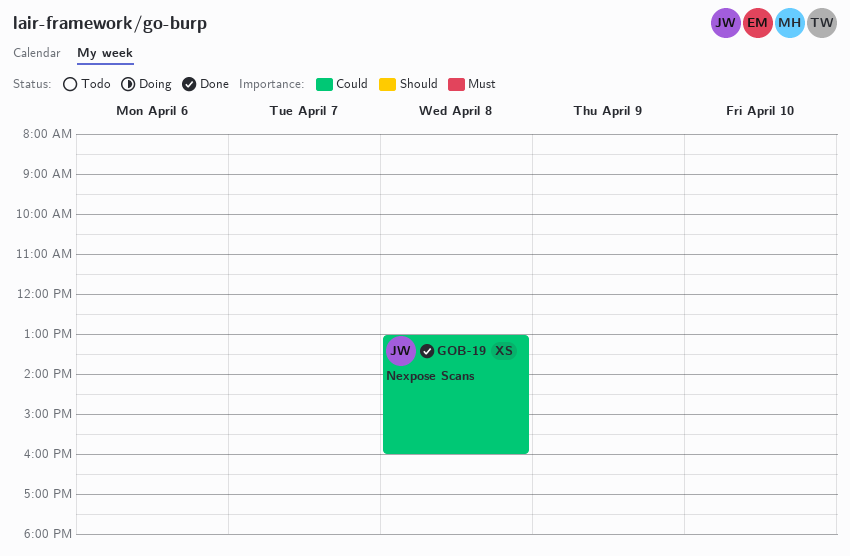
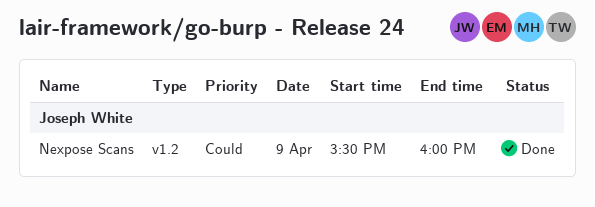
Nexpose Scans, day: Apr 8 -> Apr 9
Nexpose Scans, begins: 13:00 -> 15:30

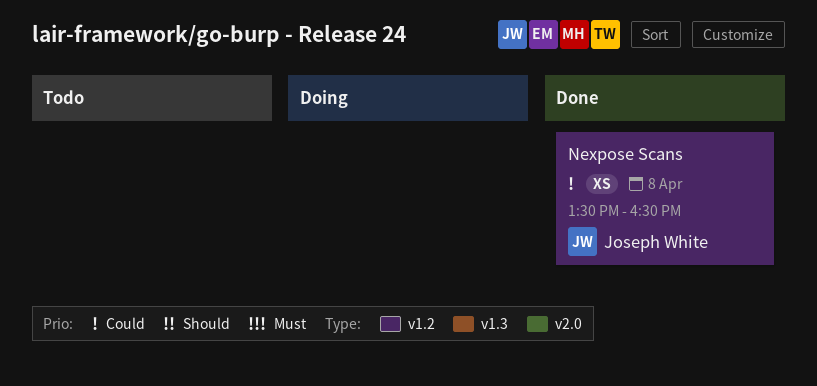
Nexpose Scans, day: Apr 9 -> Apr 8
Nexpose Scans, begins: 15:30 -> 13:30
Nexpose Scans, ends: 16:00 -> 16:30

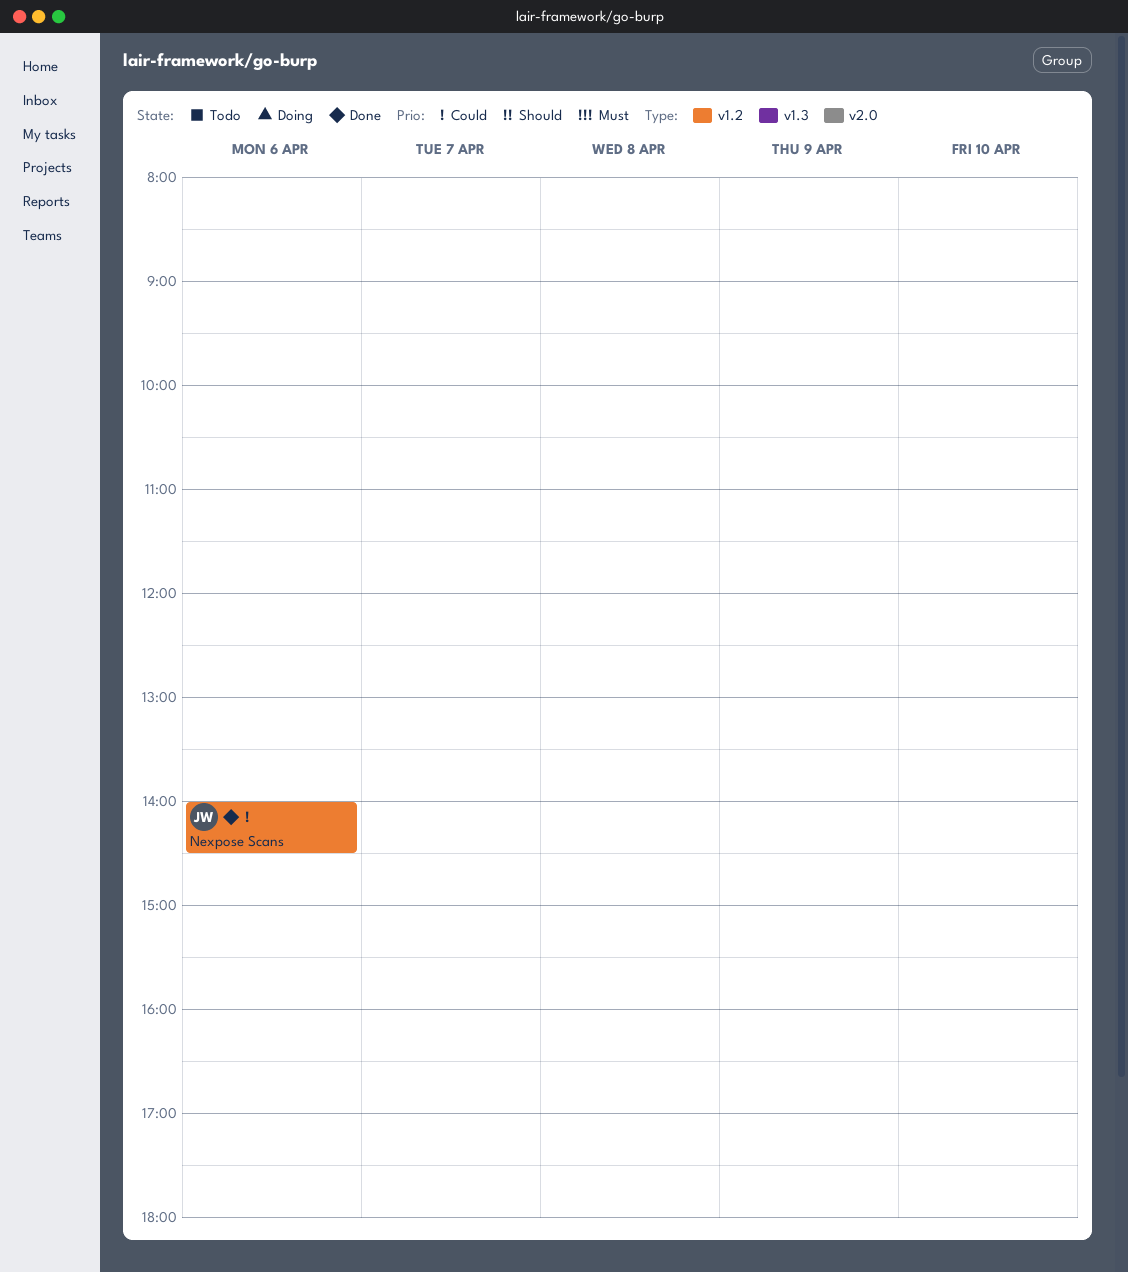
Nexpose Scans, day: Apr 8 -> Apr 6
Nexpose Scans, begins: 13:30 -> 14:00
Nexpose Scans, ends: 16:30 -> 14:30

